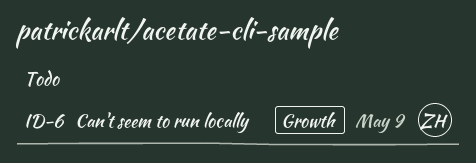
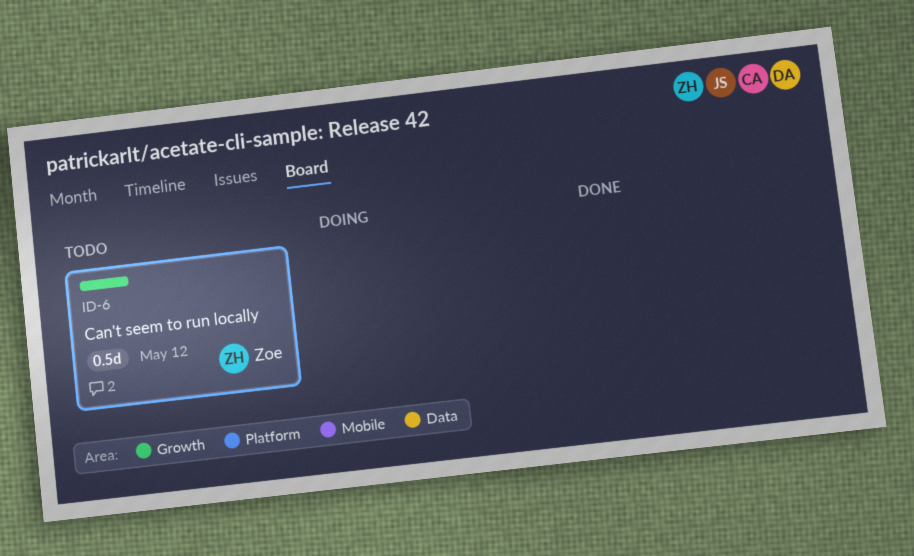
ID-6, due: May 9 -> May 12

